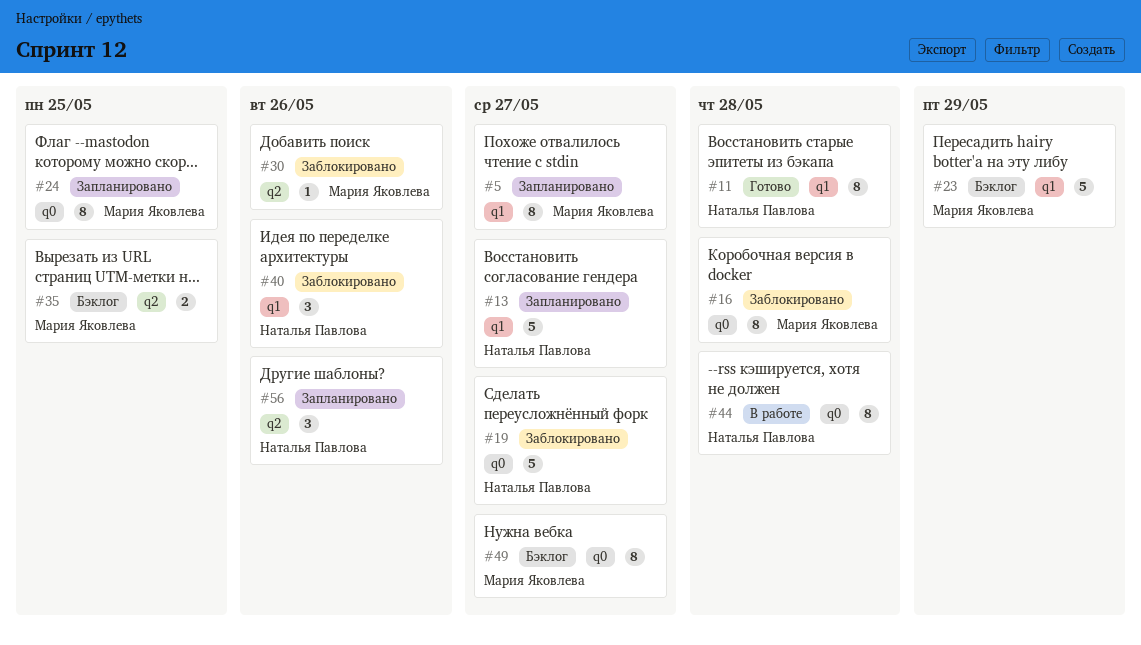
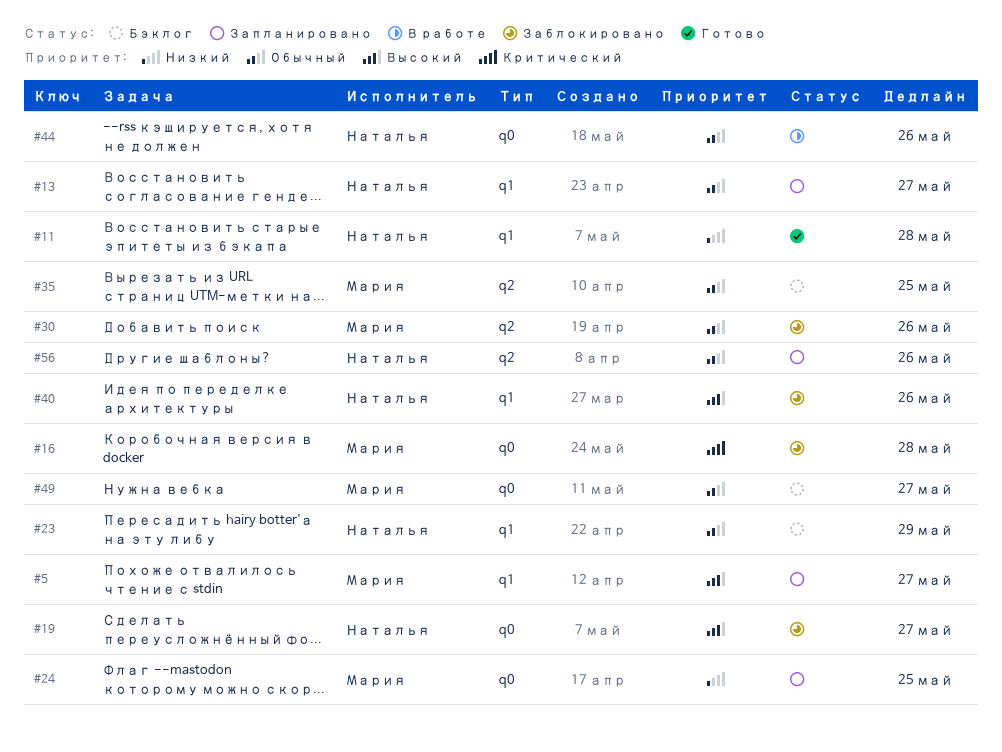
#23, owner: Мария Яковлева -> Наталья Павлова
#44, due: May 28 -> May 26

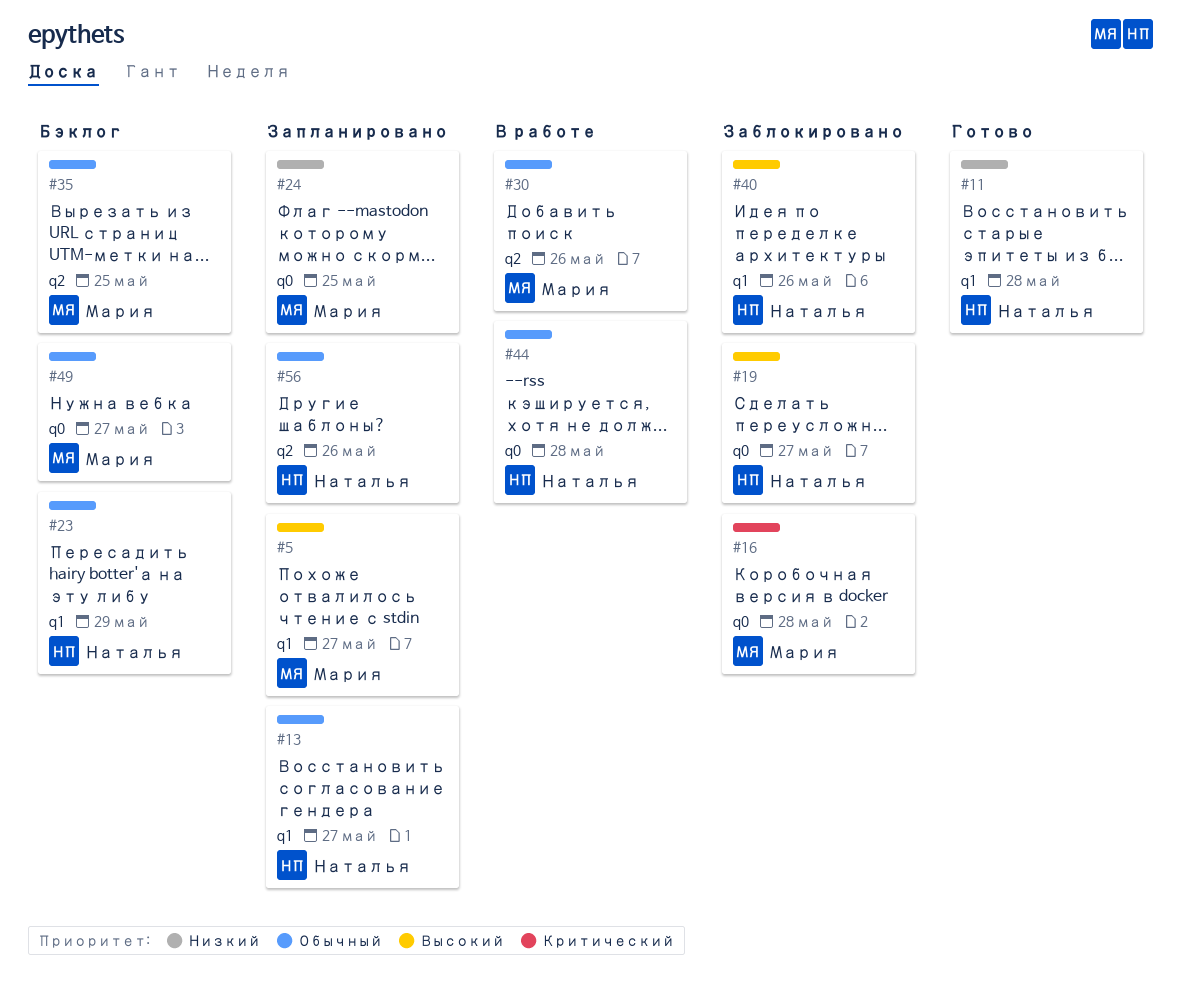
#30, status: Заблокировано -> В работе
#44, due: May 26 -> May 28

